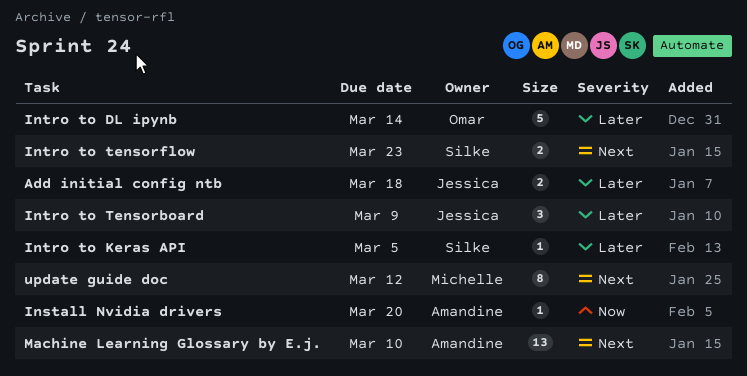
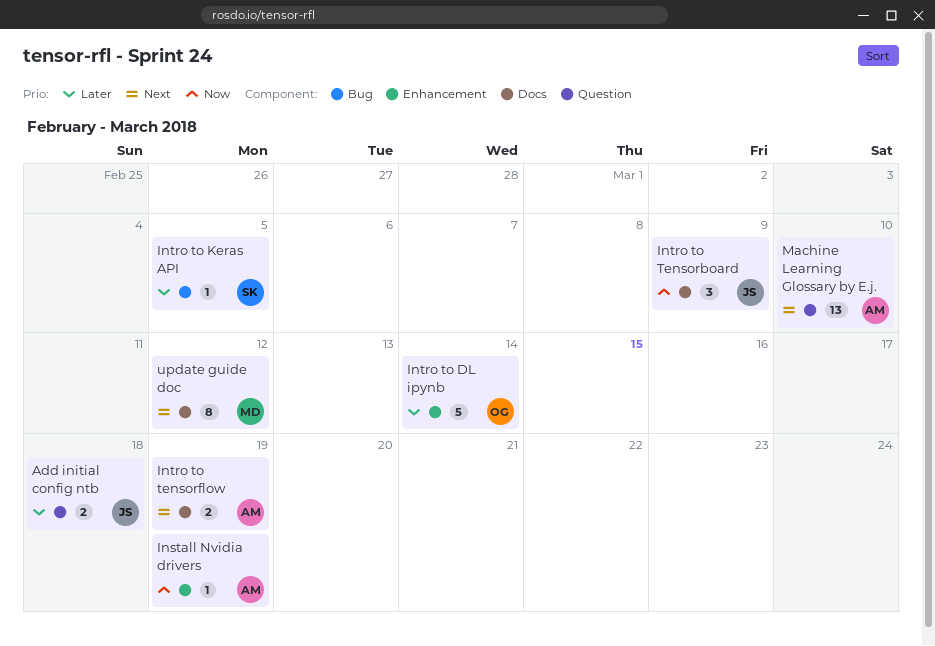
Install Nvidia drivers, due: Mar 20 -> Mar 19
Intro to Tensorboard, priority: Later -> Now
Intro to tensorflow, owner: Silke -> Amandine
Intro to tensorflow, due: Mar 23 -> Mar 19

